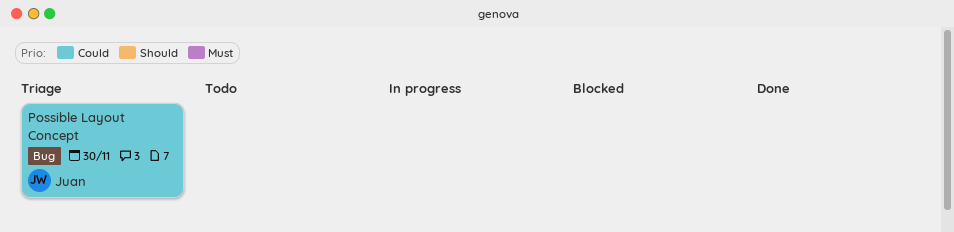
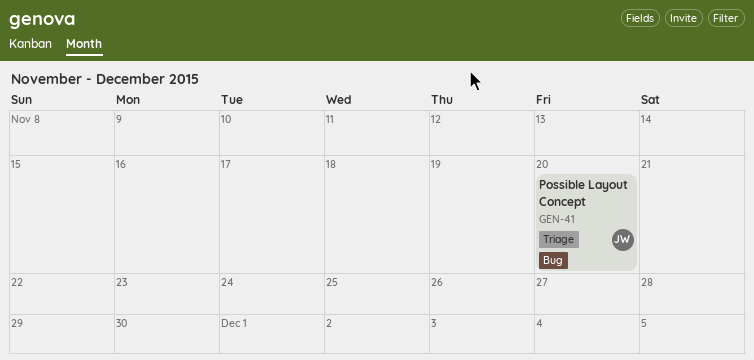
Possible Layout Concept, due: Nov 30 -> Nov 20

